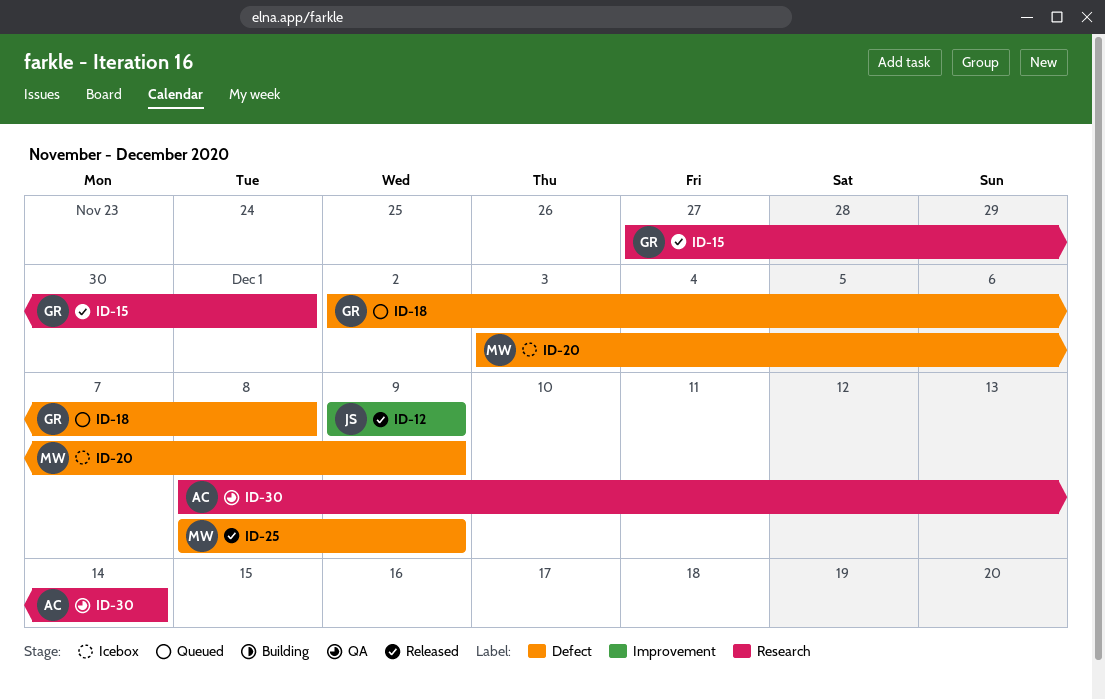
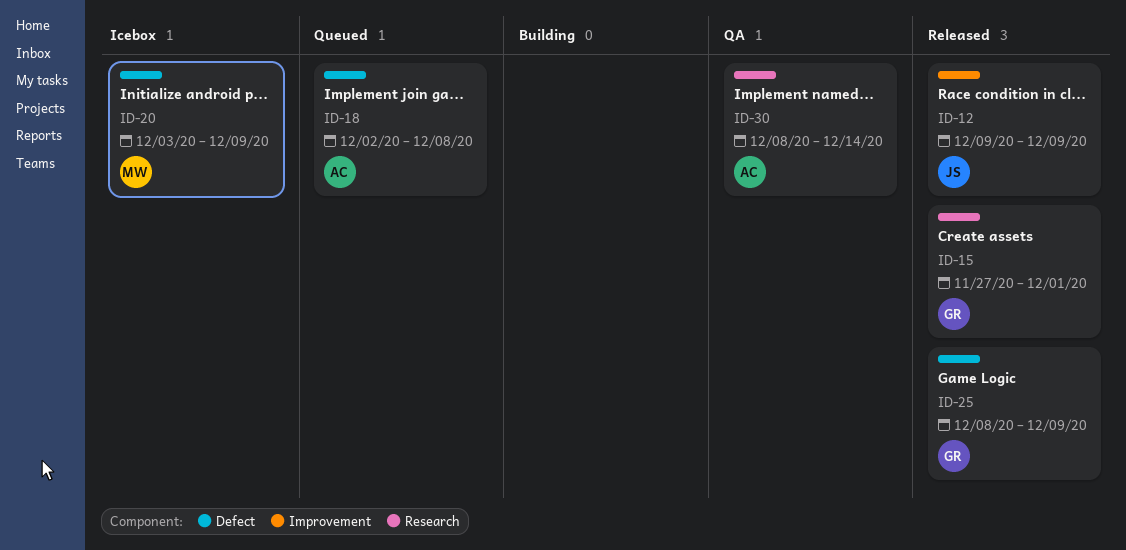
ID-18, owner: GR -> AC
ID-25, owner: MW -> GR

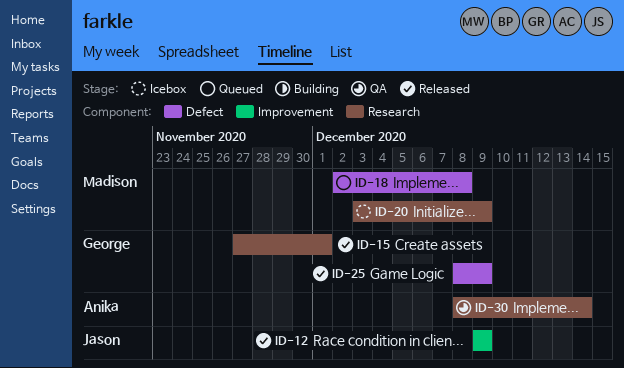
ID-18, owner: Anika -> Madison
ID-20, label: Defect -> Research

